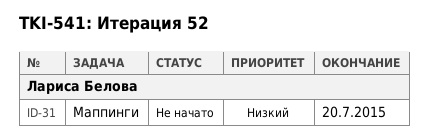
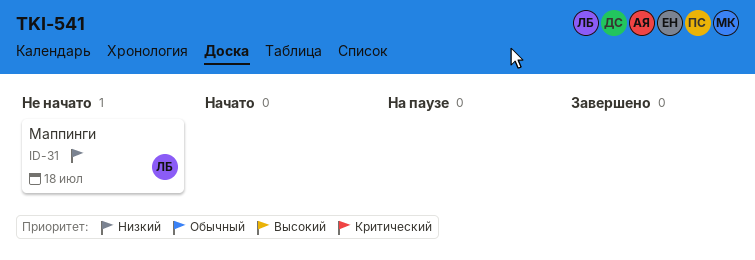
ID-31, due: Jul 20 -> Jul 18

